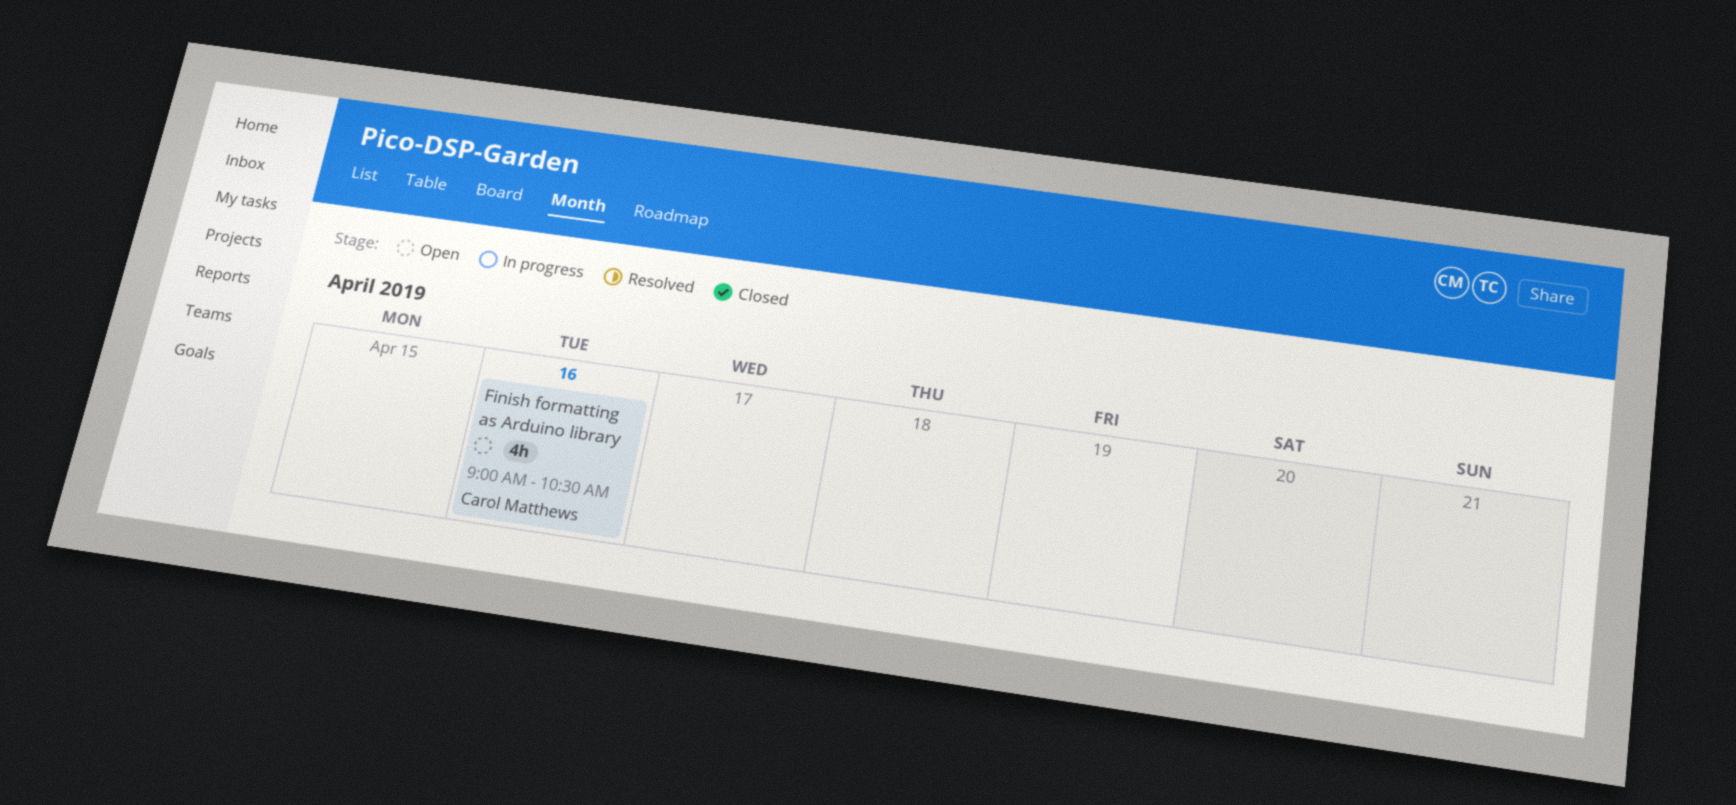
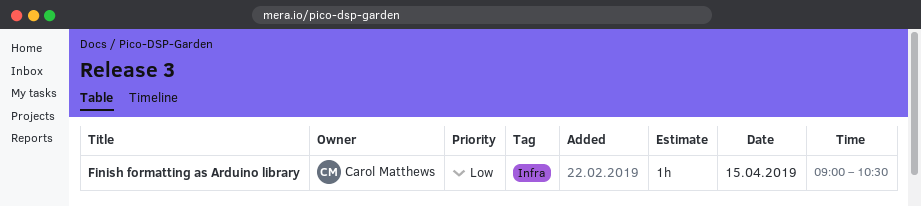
Finish formatting as Arduino library, estimate: 4h -> 1h
Finish formatting as Arduino library, day: Apr 16 -> Apr 15

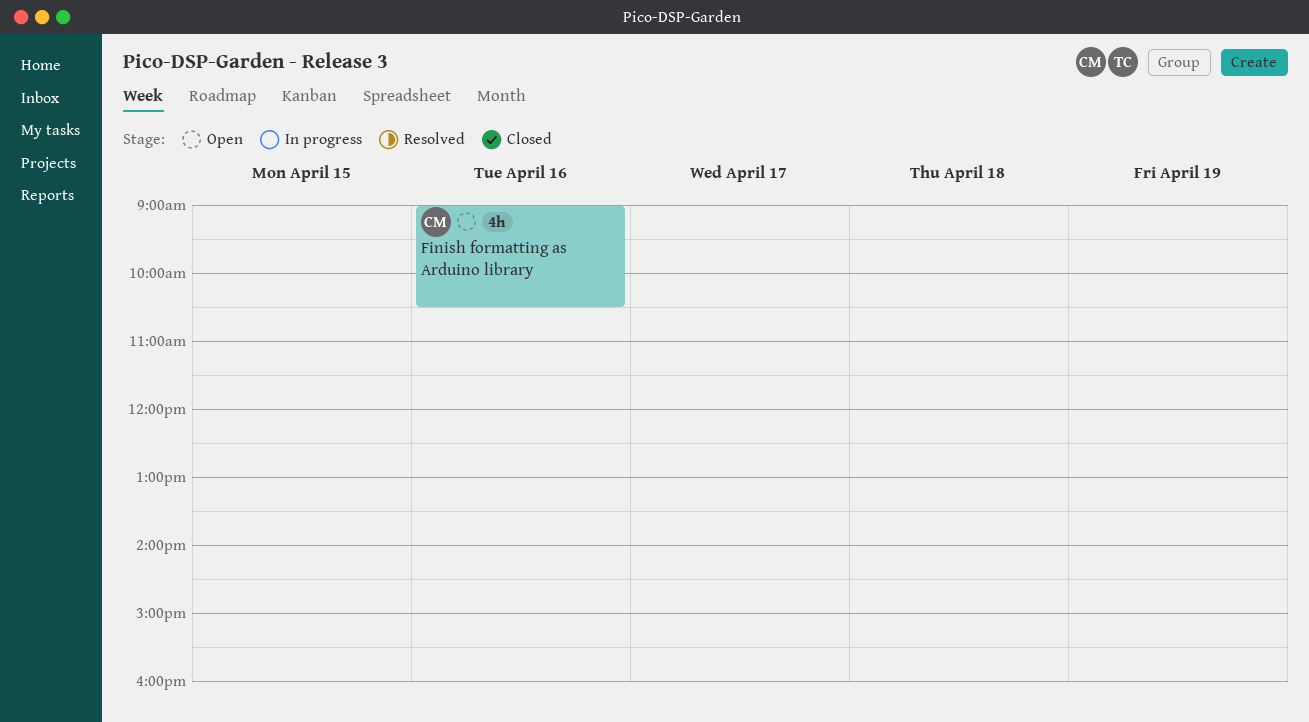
Finish formatting as Arduino library, estimate: 1h -> 4h
Finish formatting as Arduino library, day: Apr 15 -> Apr 16

